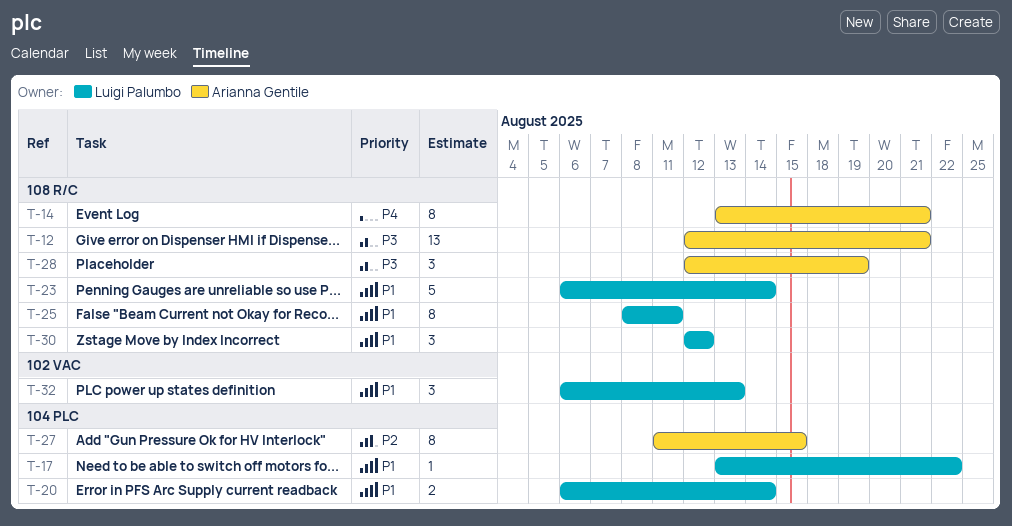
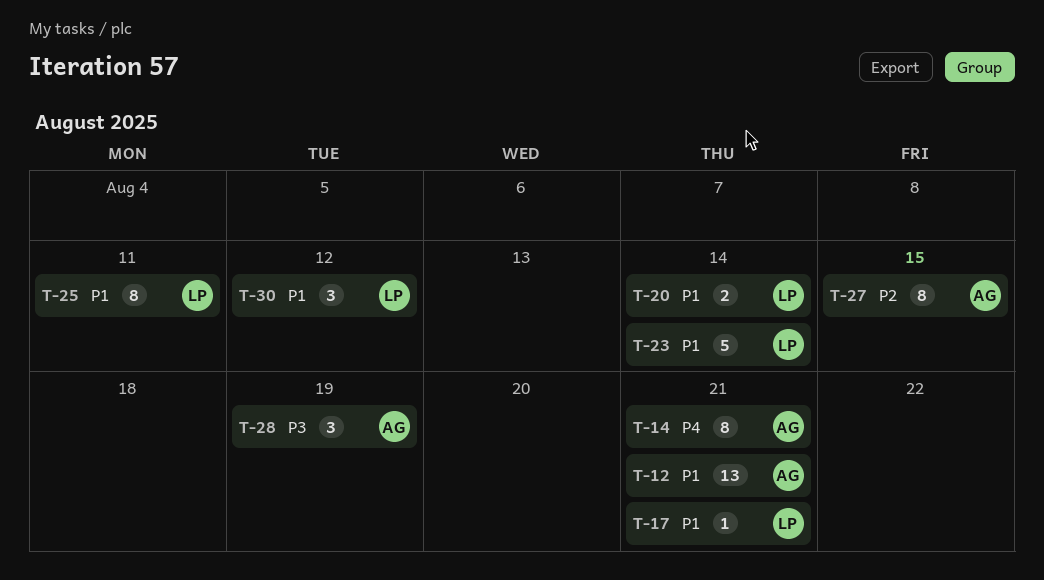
T-12, priority: P3 -> P1
T-17, due: Aug 22 -> Aug 21
T-32: present -> none

